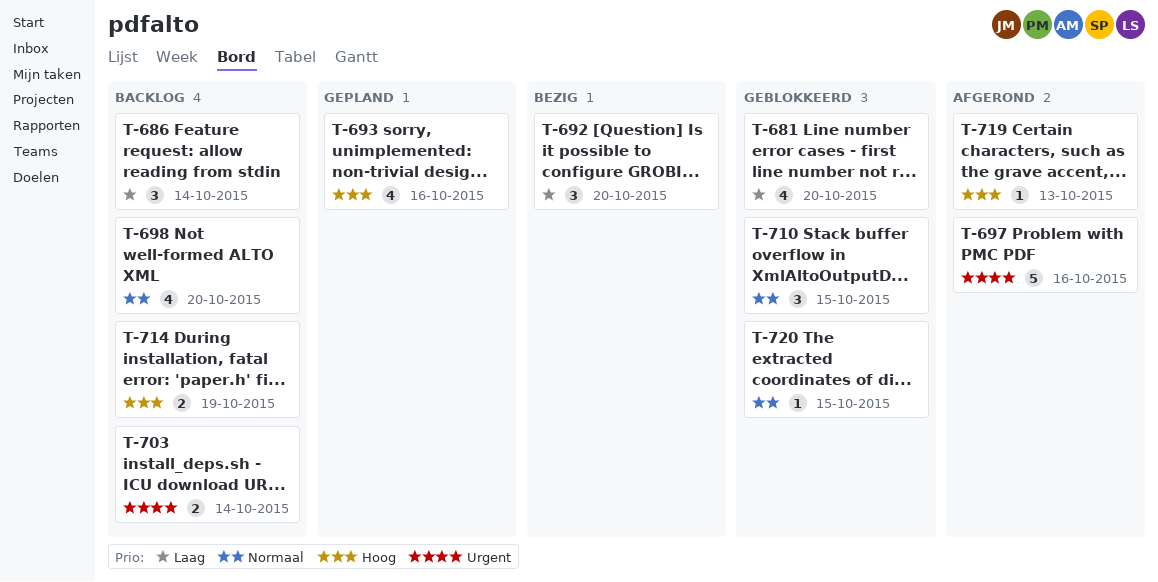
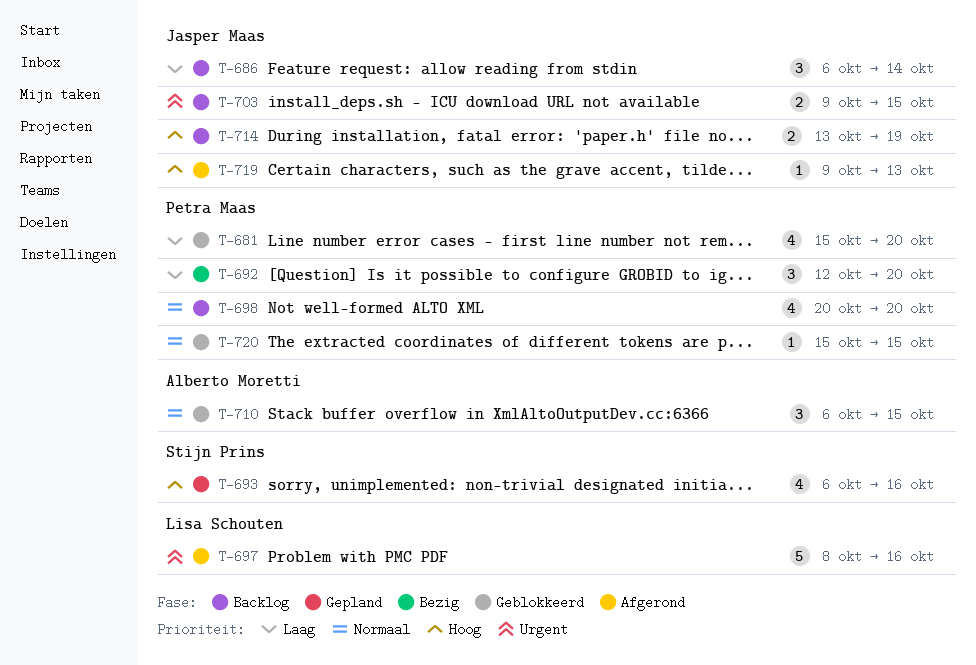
T-703, due: Oct 14 -> Oct 15

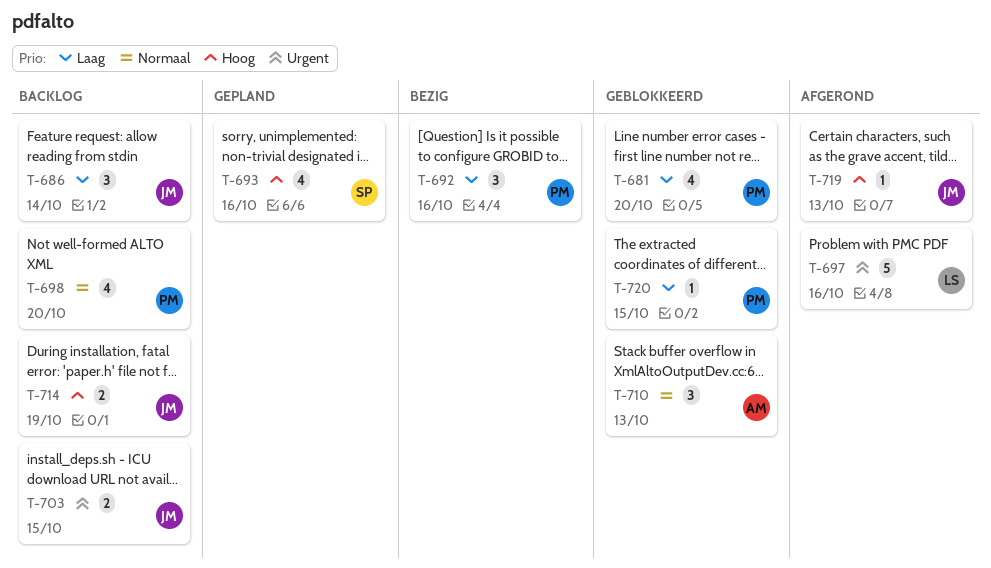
T-692, due: Oct 20 -> Oct 16
T-710, due: Oct 15 -> Oct 13
T-720, priority: Normaal -> Laag

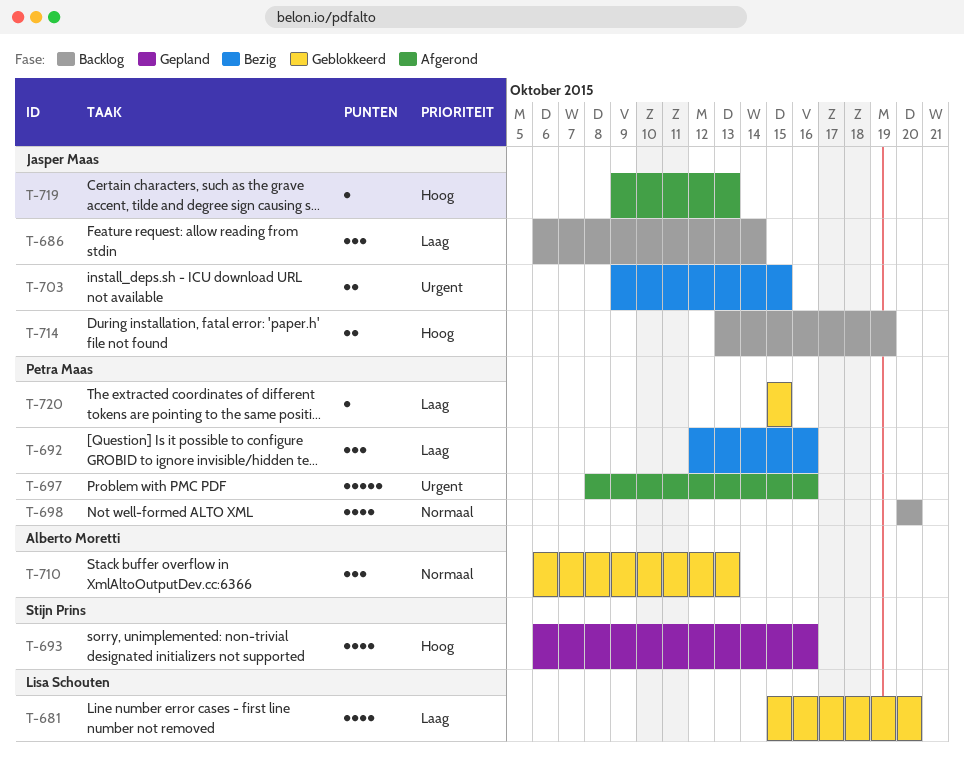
T-681, owner: Petra Maas -> Lisa Schouten
T-697, owner: Lisa Schouten -> Petra Maas
T-703, status: Backlog -> Bezig

